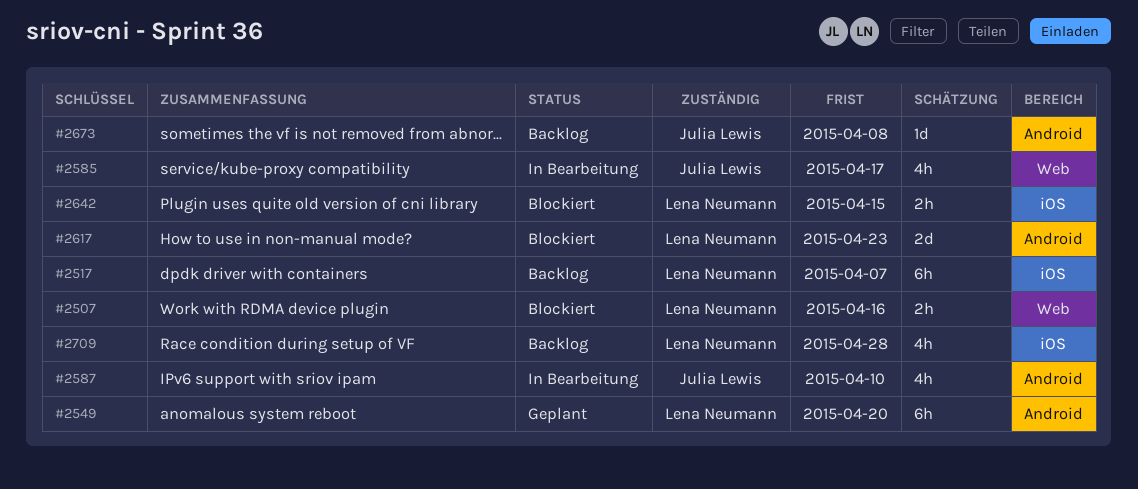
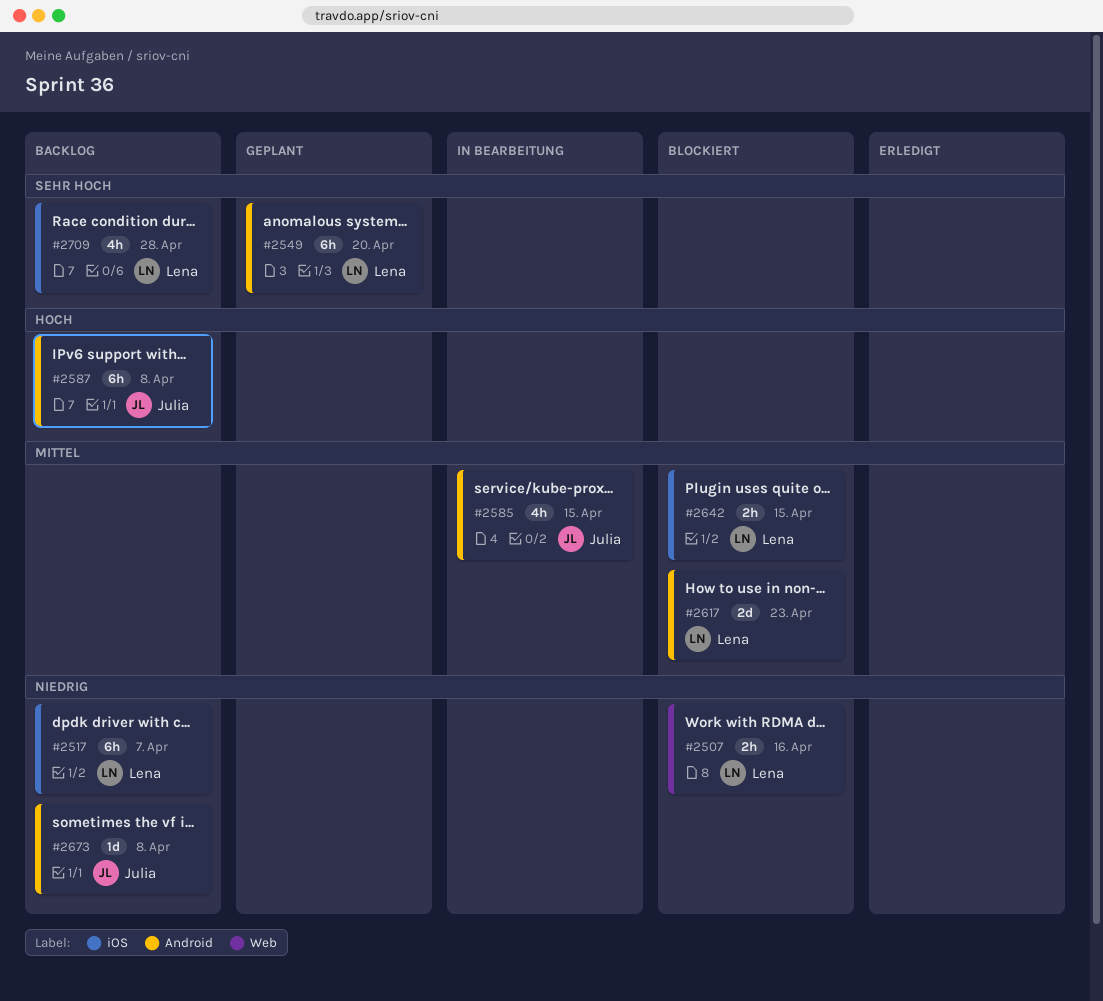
#2585, label: Web -> Android
#2585, due: Apr 17 -> Apr 15
#2587, status: In Bearbeitung -> Backlog
#2587, estimate: 4h -> 6h
#2587, due: Apr 10 -> Apr 8

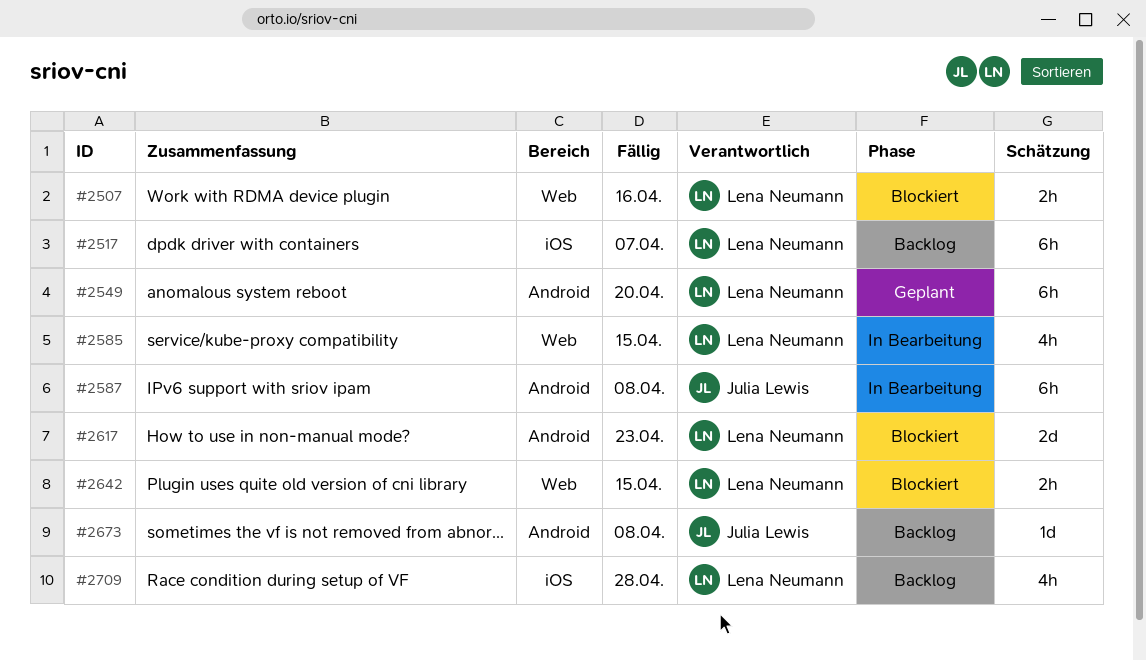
#2585, owner: Julia Lewis -> Lena Neumann
#2585, label: Android -> Web
#2587, status: Backlog -> In Bearbeitung
#2642, label: iOS -> Web

